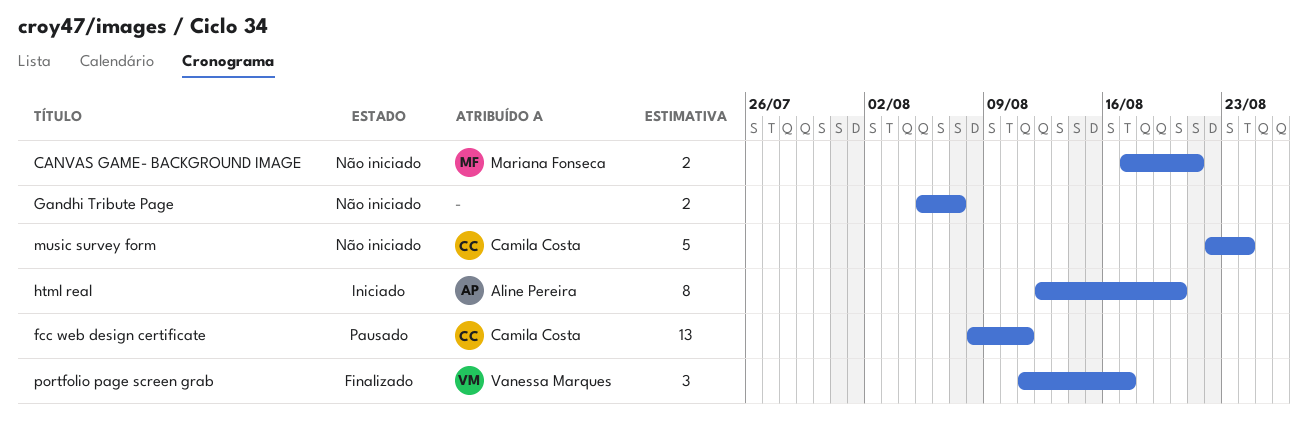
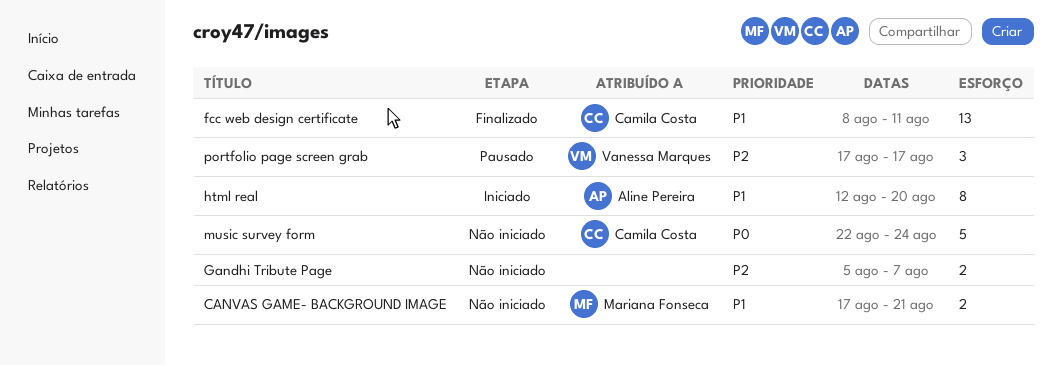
fcc web design certificate, status: Pausado -> Finalizado
portfolio page screen grab, status: Finalizado -> Pausado
portfolio page screen grab, start: Aug 11 -> Aug 17

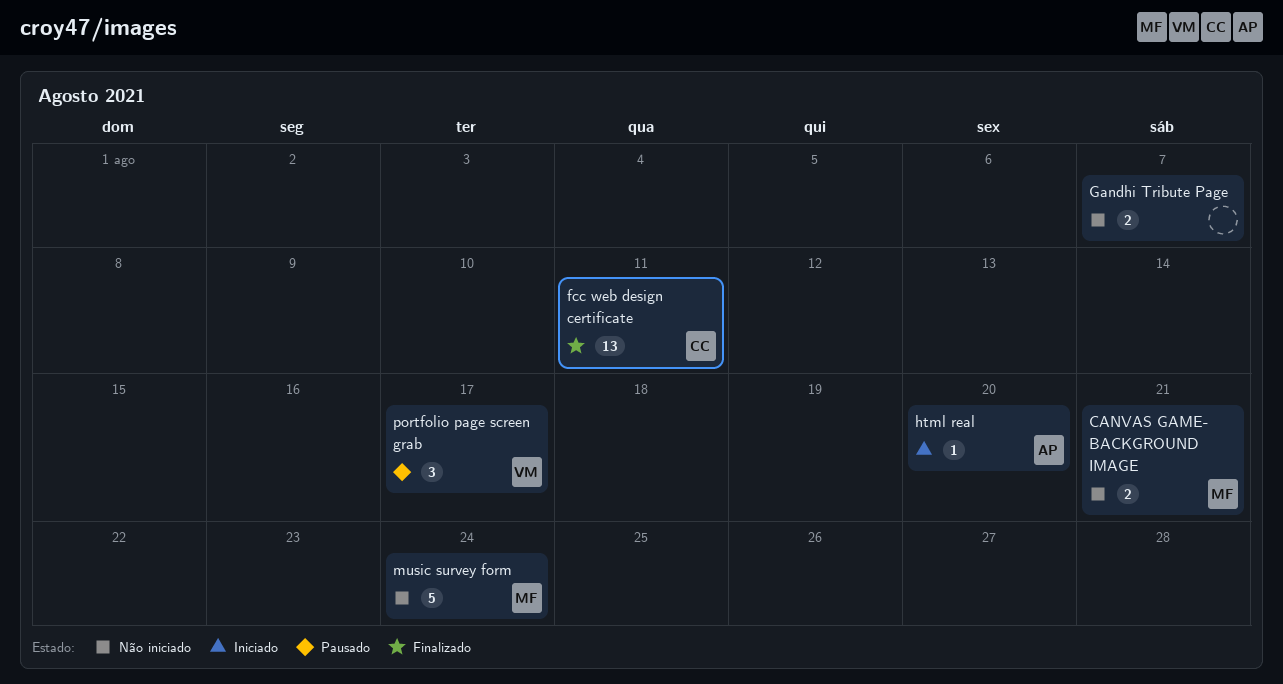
html real, estimate: 8 -> 1
music survey form, owner: Camila Costa -> Mariana Fonseca

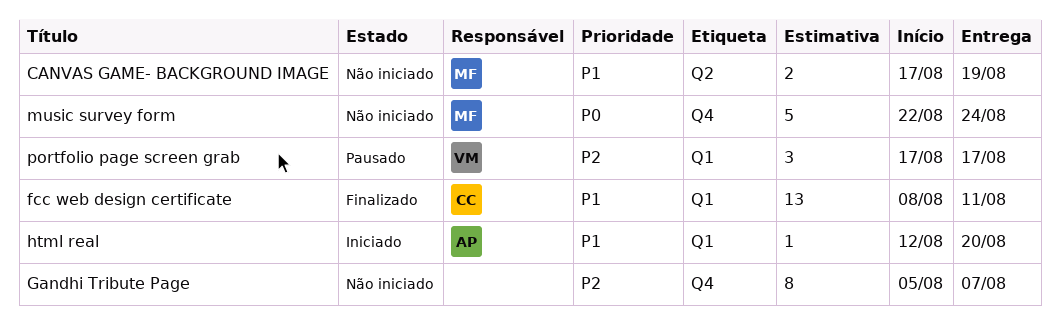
CANVAS GAME- BACKGROUND IMAGE, due: Aug 21 -> Aug 19
Gandhi Tribute Page, estimate: 2 -> 8

